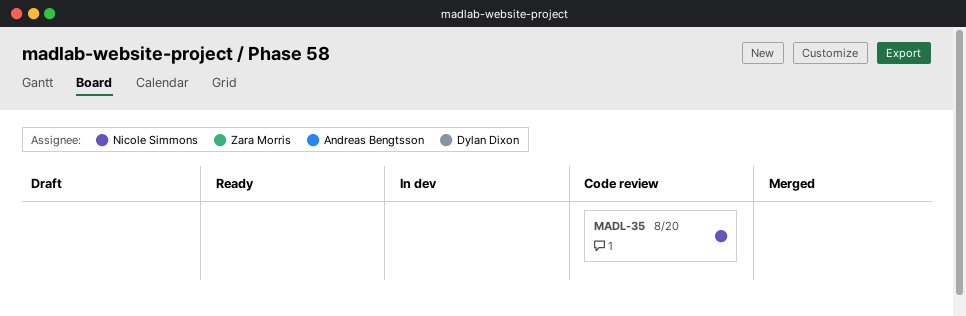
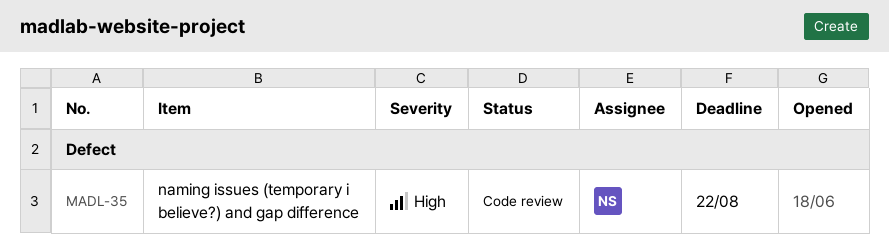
MADL-35, due: Aug 20 -> Aug 22

